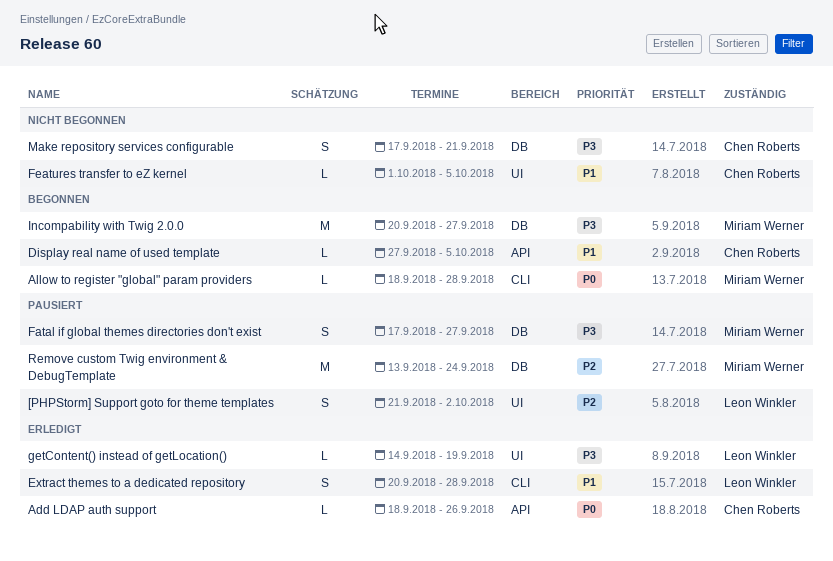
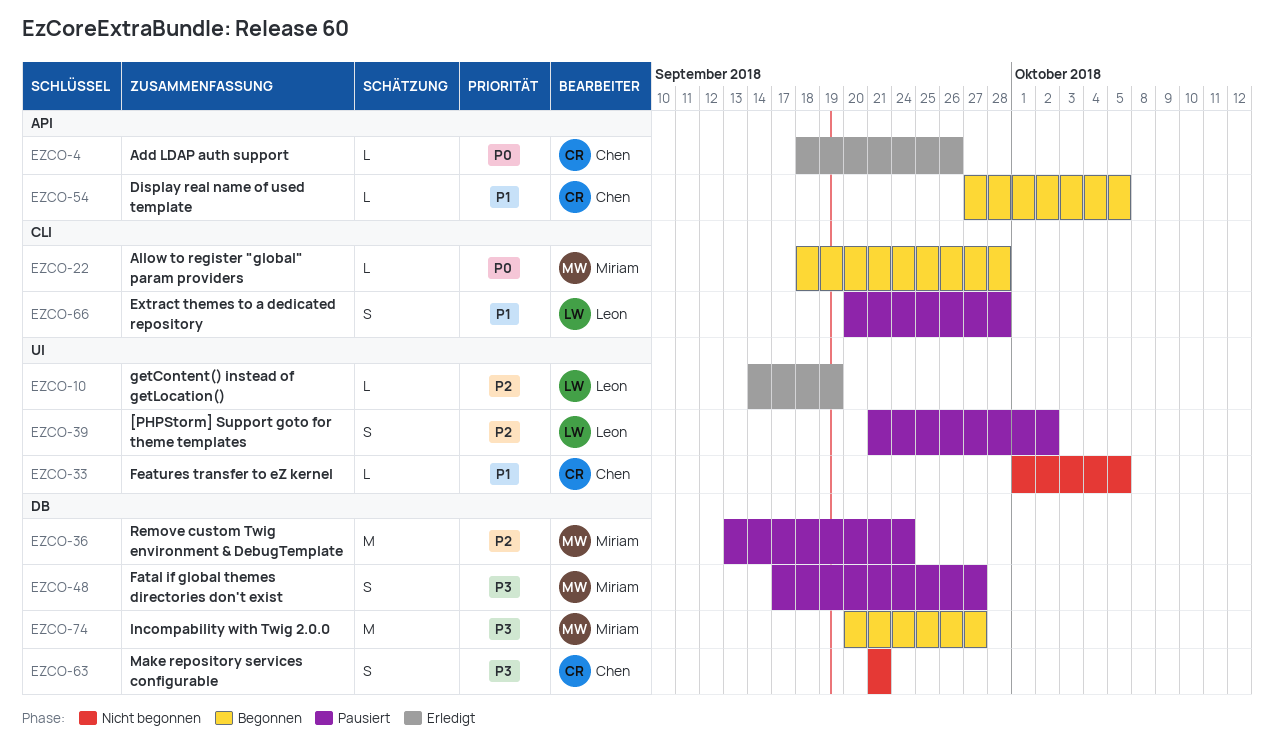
Extract themes to a dedicated repository, status: Erledigt -> Pausiert
getContent() instead of getLocation(), priority: P3 -> P2
Make repository services configurable, start: Sep 17 -> Sep 21

